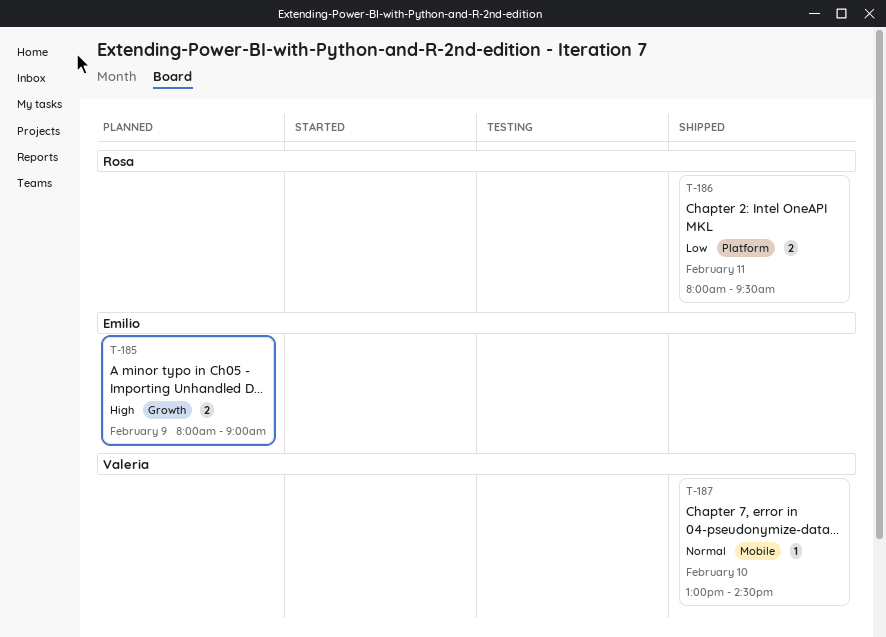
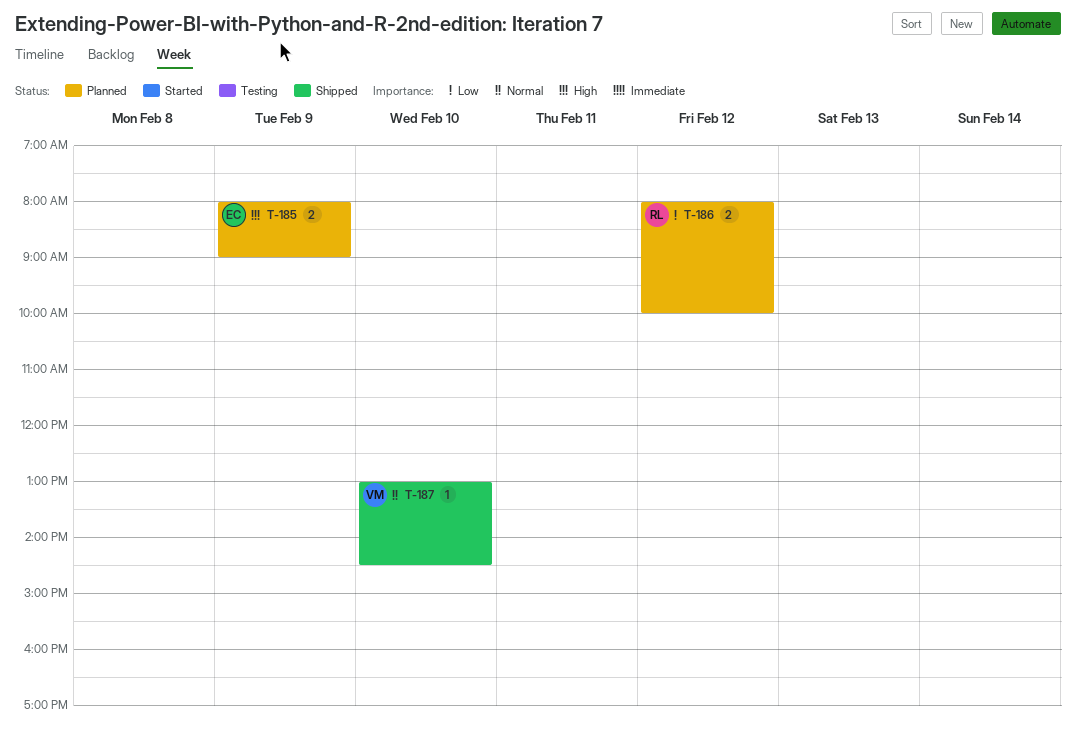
T-186, status: Shipped -> Planned
T-186, day: Feb 11 -> Feb 12
T-186, ends: 09:30 -> 10:00

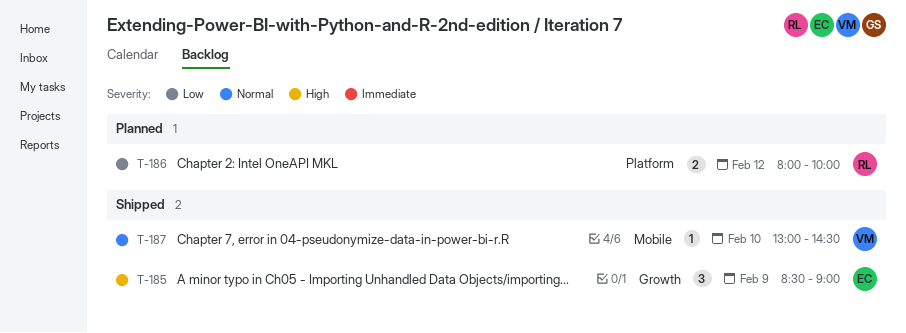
T-185, status: Planned -> Shipped
T-185, estimate: 2 -> 3
T-185, begins: 08:00 -> 08:30

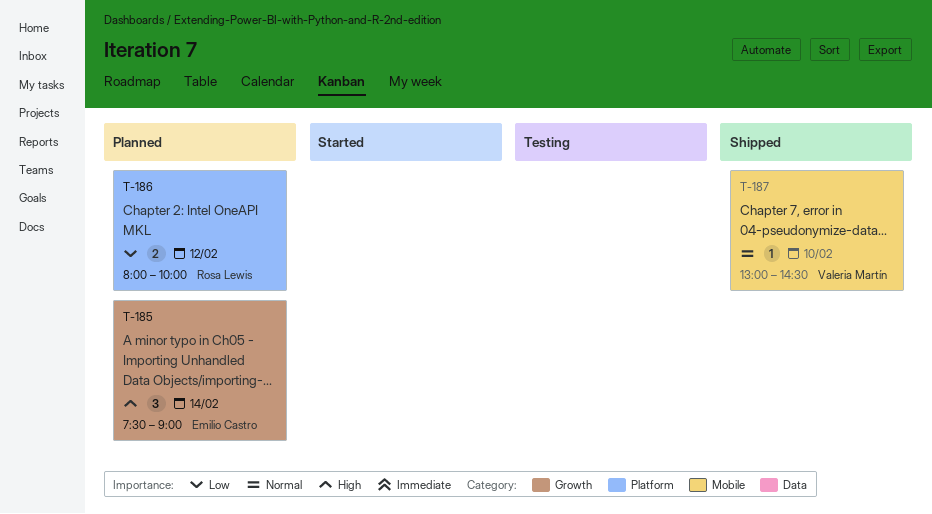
T-185, status: Shipped -> Planned
T-185, day: Feb 9 -> Feb 14
T-185, begins: 08:30 -> 07:30

